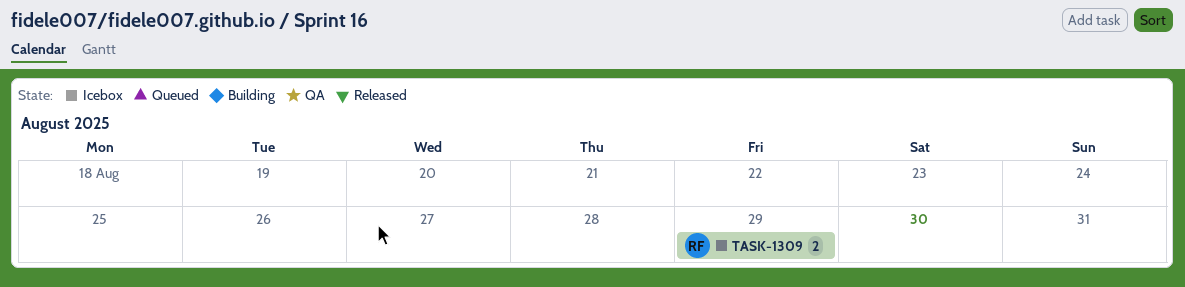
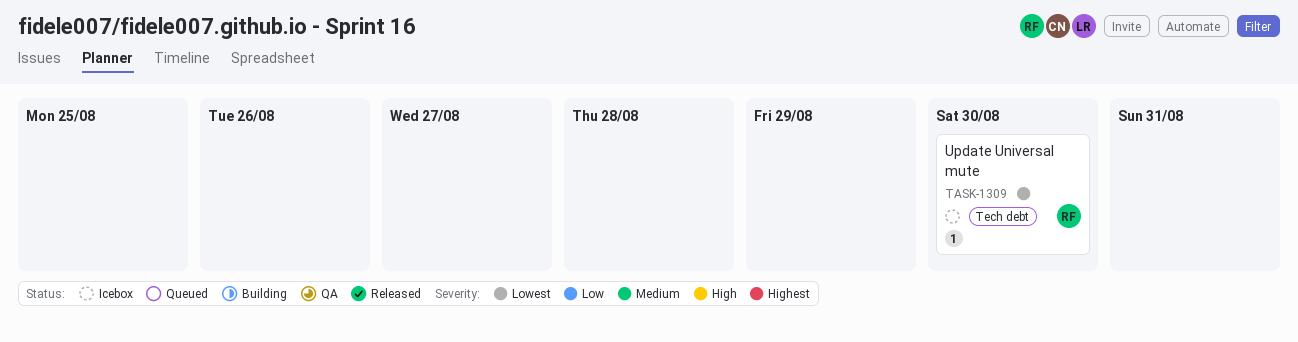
TASK-1309, estimate: 2 -> 1
TASK-1309, due: Aug 29 -> Aug 30

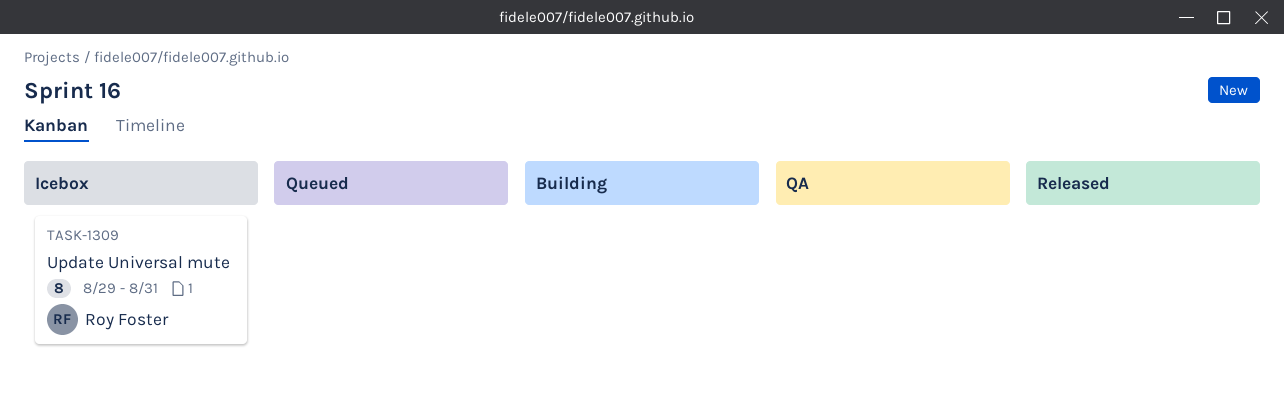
TASK-1309, estimate: 1 -> 8
TASK-1309, due: Aug 30 -> Aug 31

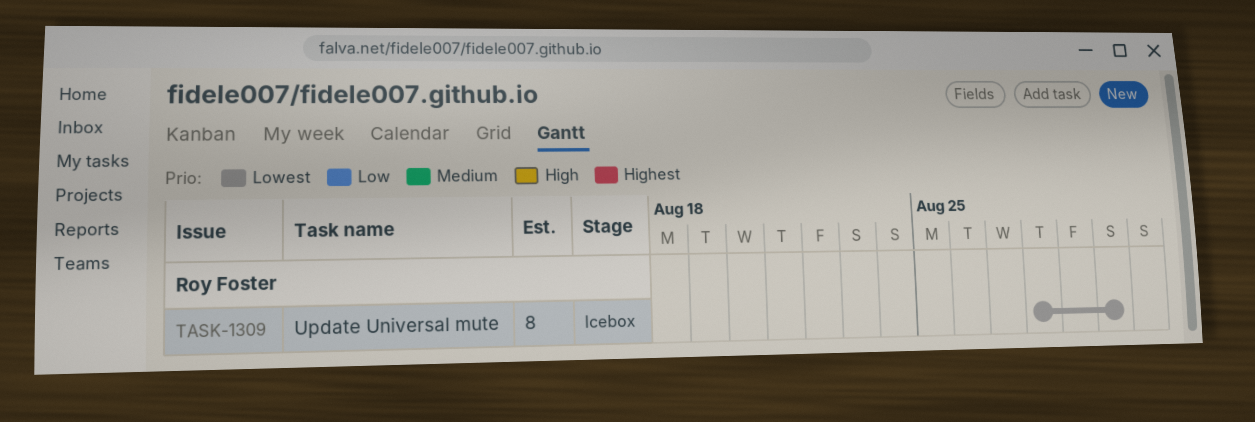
TASK-1309, start: Aug 29 -> Aug 28
TASK-1309, due: Aug 31 -> Aug 30

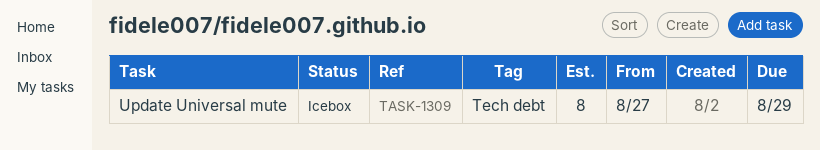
TASK-1309, start: Aug 28 -> Aug 27
TASK-1309, due: Aug 30 -> Aug 29

